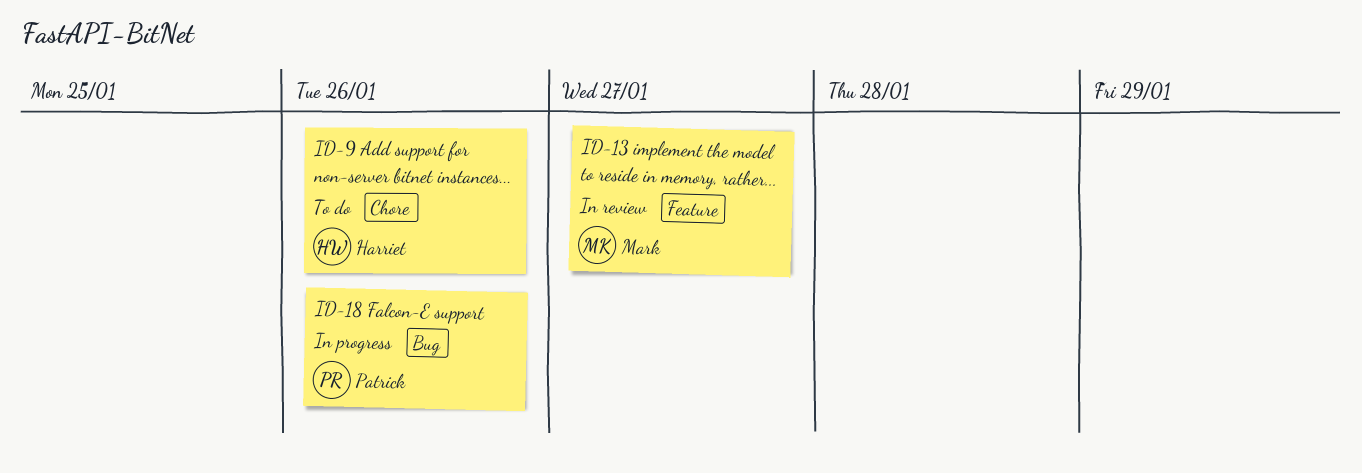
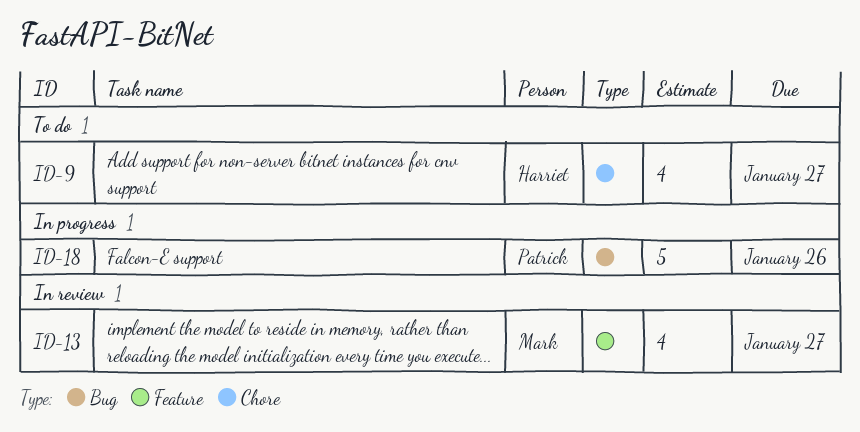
ID-9, due: Jan 26 -> Jan 27

